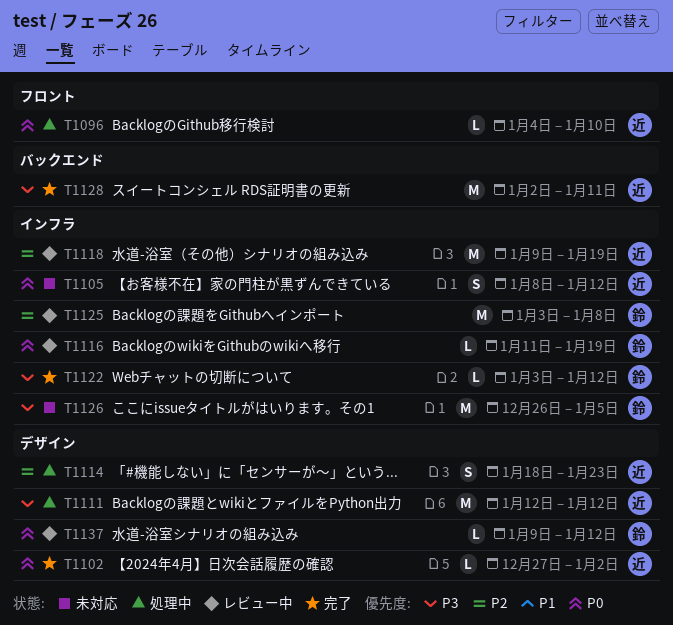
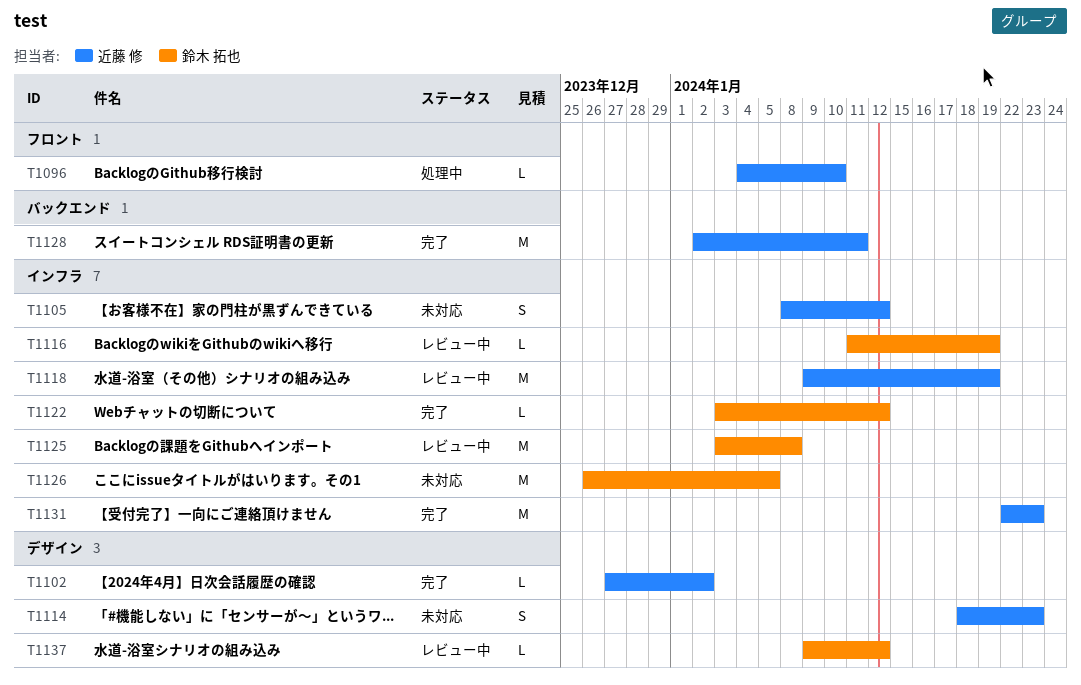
T1111: present -> none
T1114, status: 処理中 -> 未対応
T1131: none -> present

